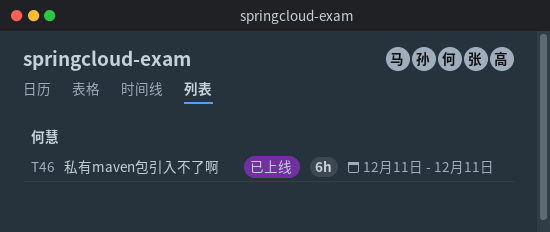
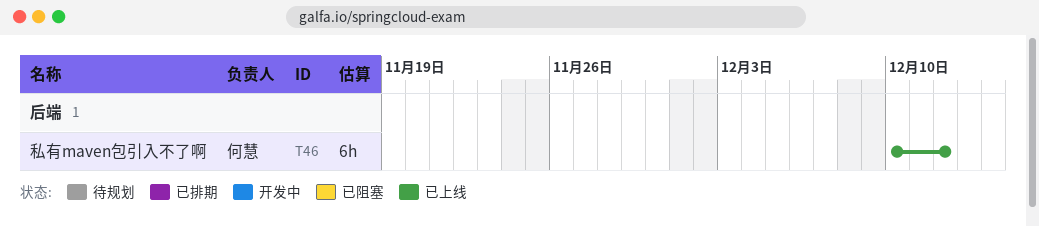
T46, start: Dec 11 -> Dec 10
T46, due: Dec 11 -> Dec 12

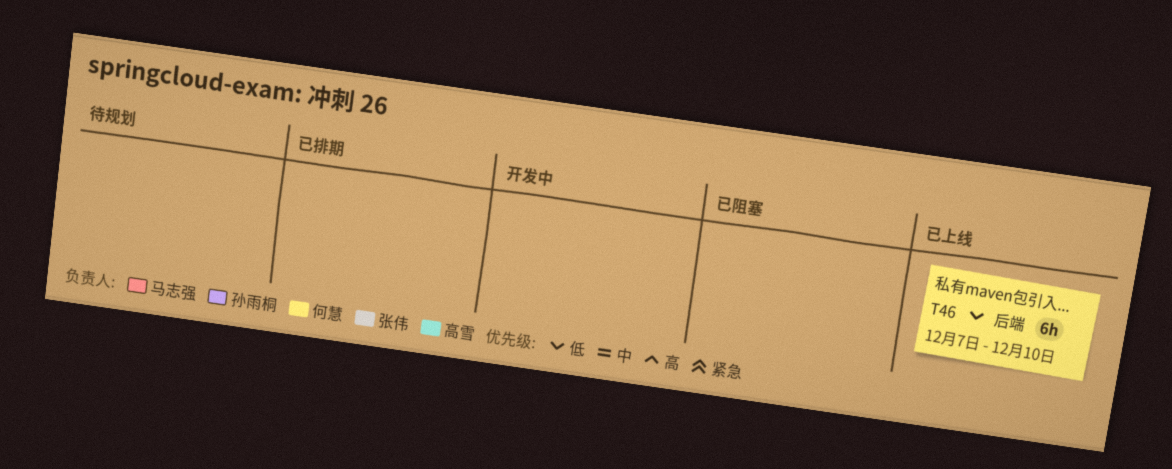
T46, start: Dec 10 -> Dec 7
T46, due: Dec 12 -> Dec 10

